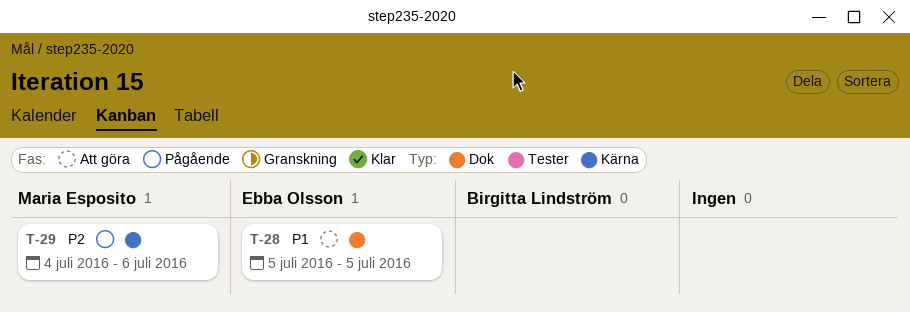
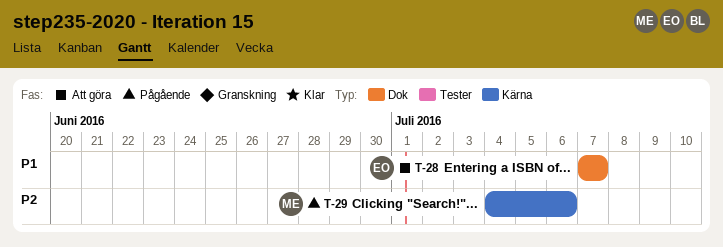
T-28, start: Jul 5 -> Jul 7
T-28, due: Jul 5 -> Jul 7

